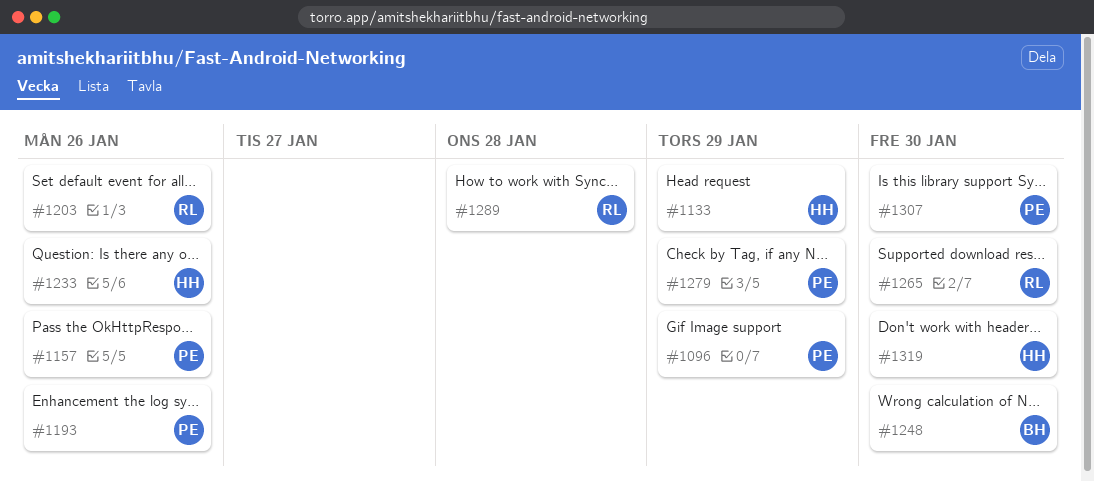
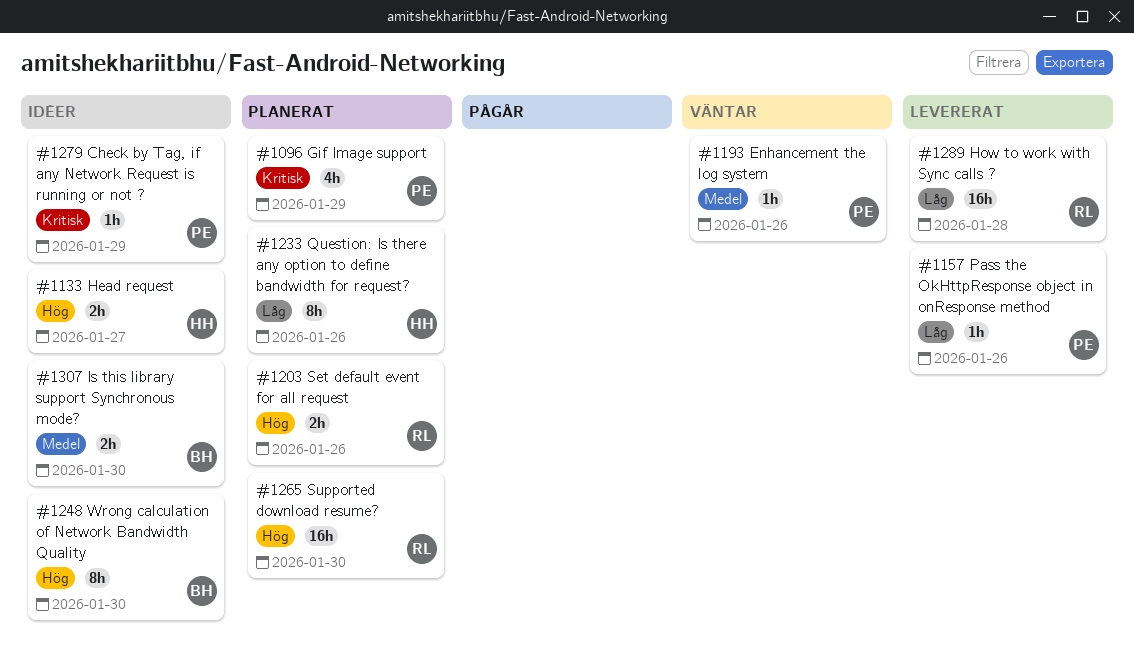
#1133, due: Jan 29 -> Jan 27
#1307, owner: PE -> BH
#1319: present -> none

